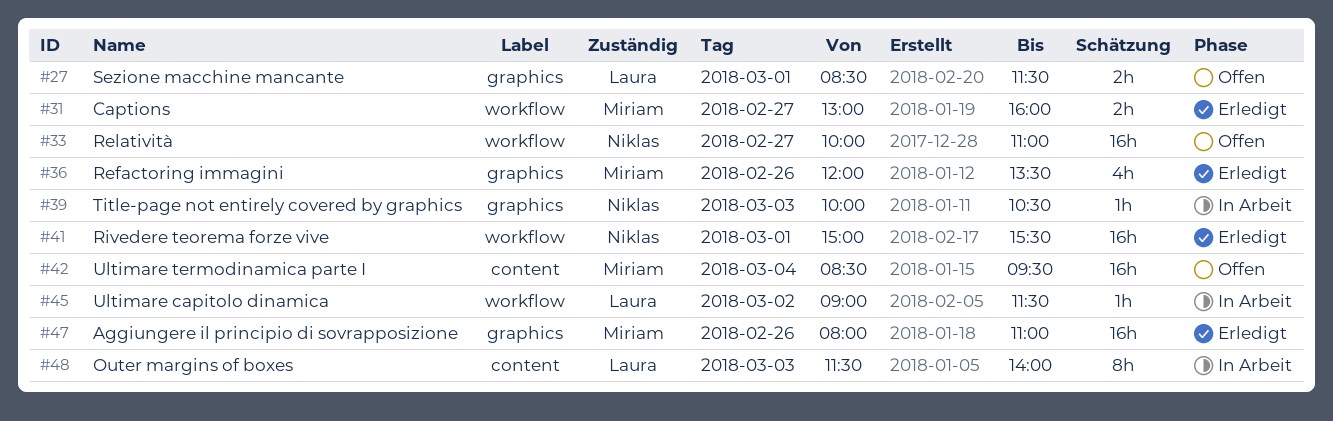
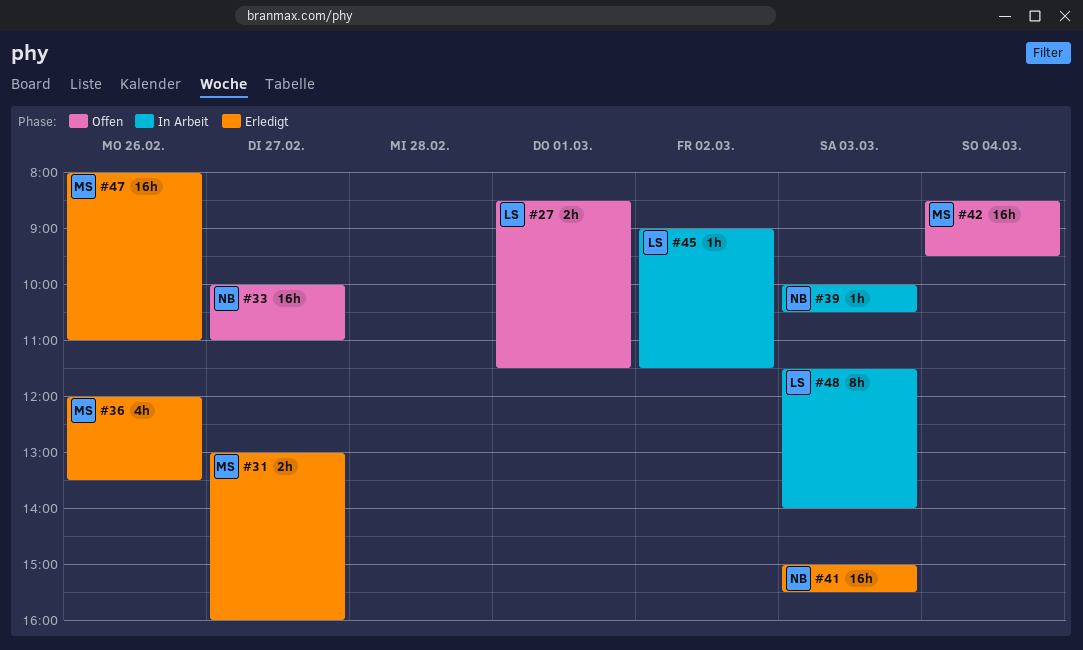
#41, day: Mar 1 -> Mar 3

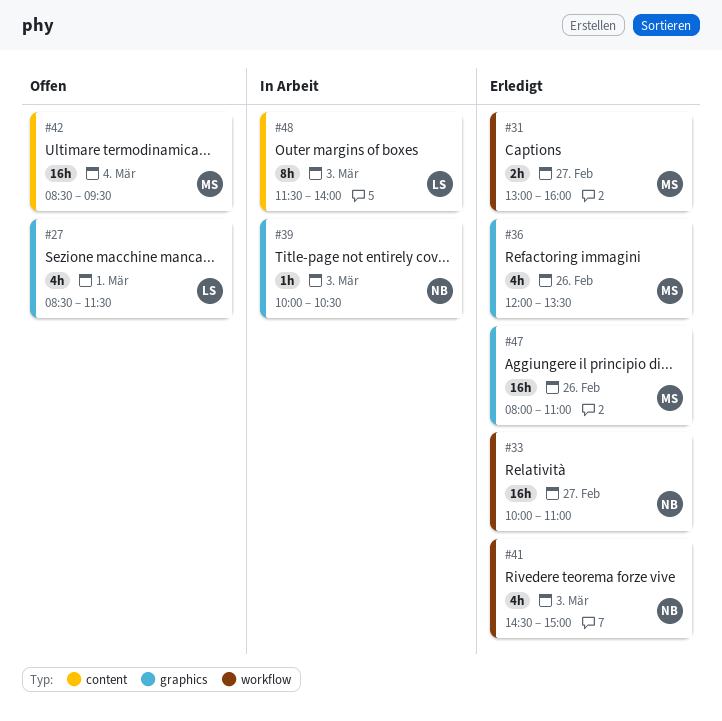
#27, estimate: 2h -> 4h
#33, status: Offen -> Erledigt
#41, estimate: 16h -> 4h
#41, begins: 15:00 -> 14:30
#41, ends: 15:30 -> 15:00
#45: present -> none

